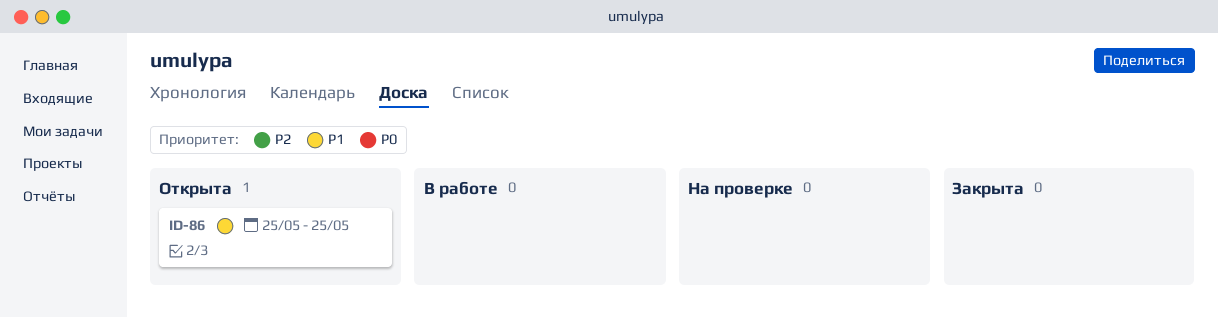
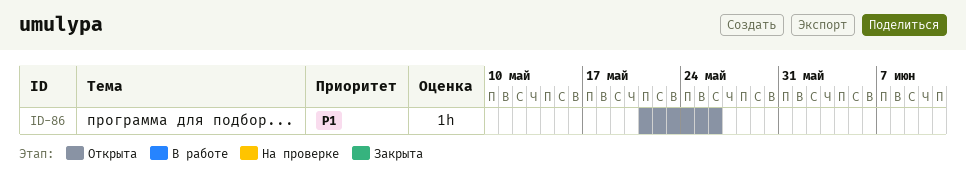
ID-86, start: May 25 -> May 21
ID-86, due: May 25 -> May 26

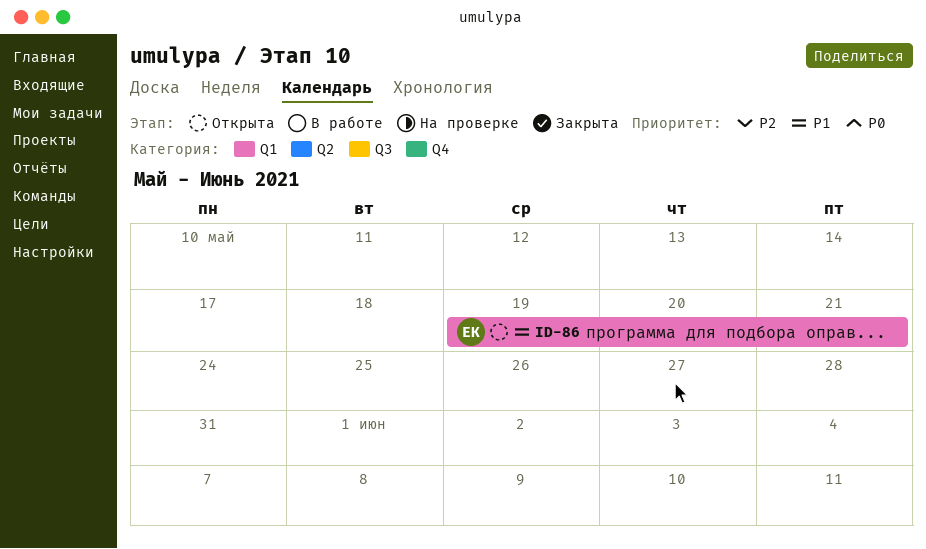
ID-86, start: May 21 -> May 19
ID-86, due: May 26 -> May 21

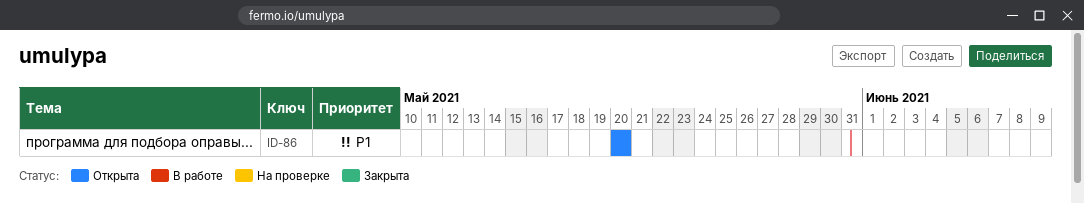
ID-86, start: May 19 -> May 20
ID-86, due: May 21 -> May 20

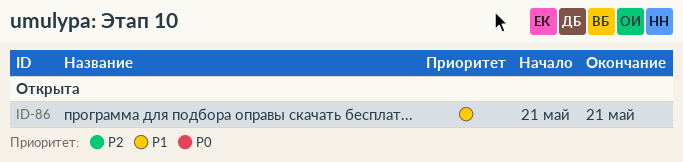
ID-86, start: May 20 -> May 21
ID-86, due: May 20 -> May 21

